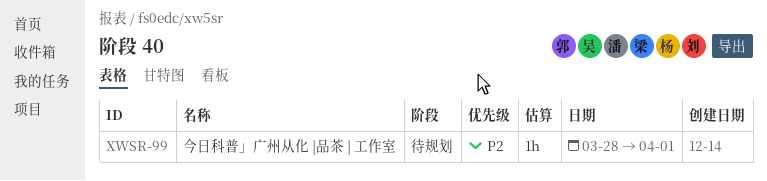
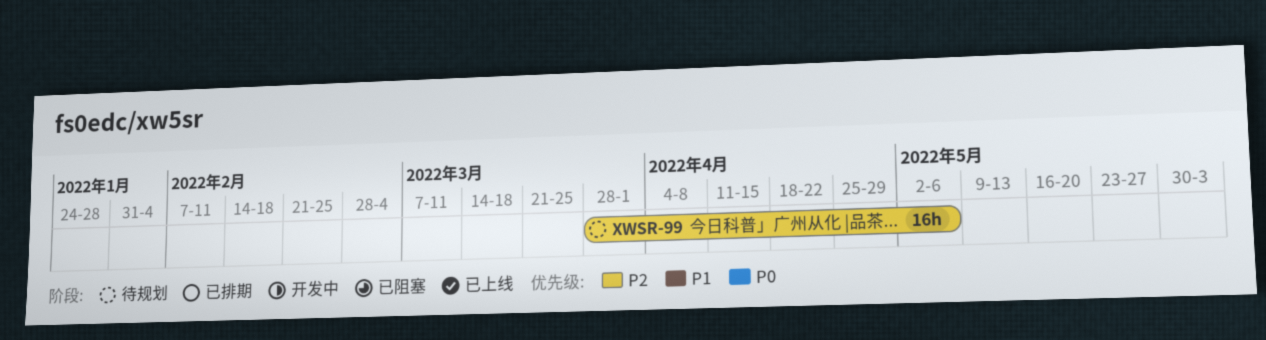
XWSR-99, estimate: 1h -> 16h
XWSR-99, due: Apr 1 -> May 6

